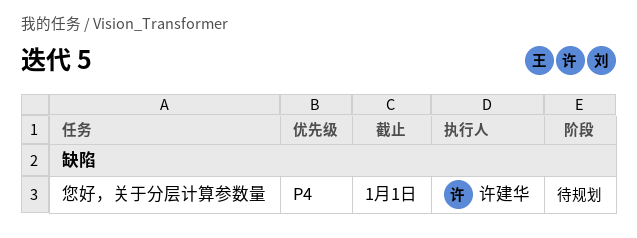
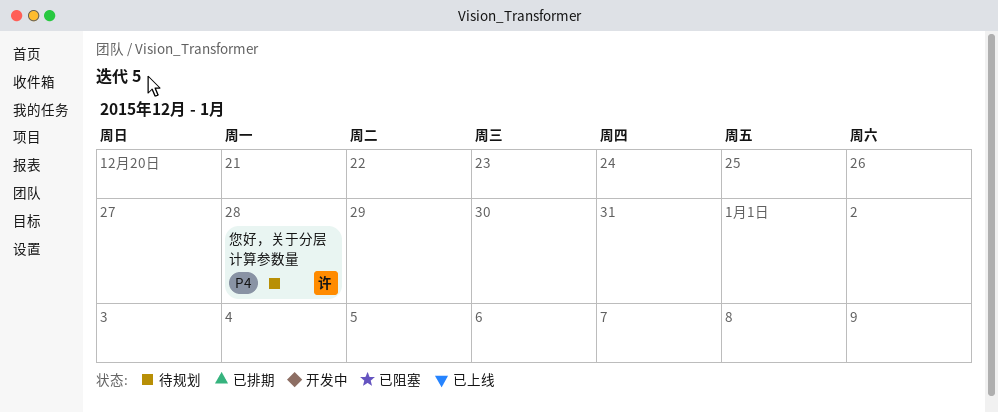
您好，关于分层计算参数量, due: Jan 1 -> Dec 28

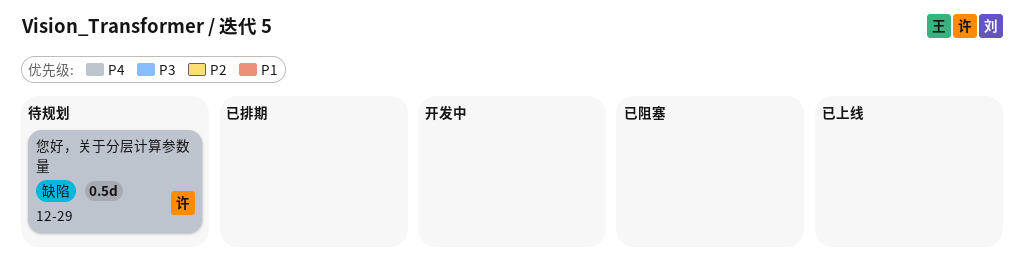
您好，关于分层计算参数量, due: Dec 28 -> Dec 29

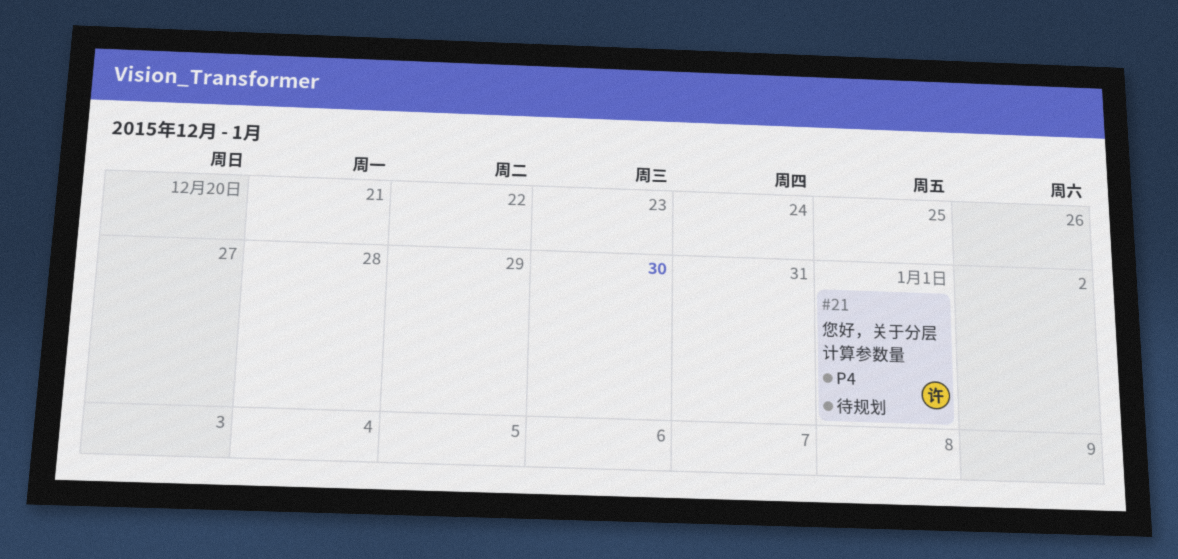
您好，关于分层计算参数量, due: Dec 29 -> Jan 1

